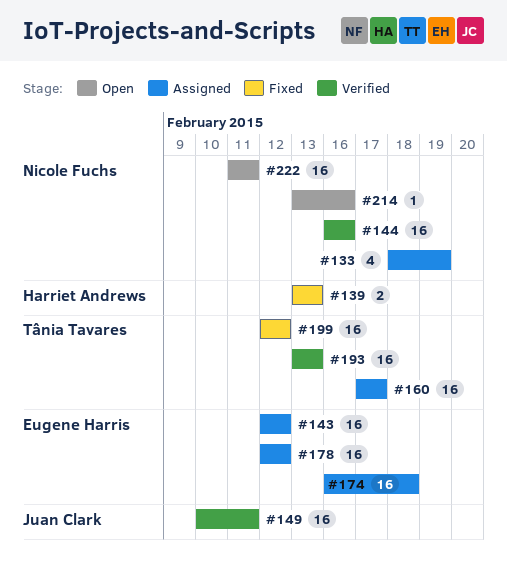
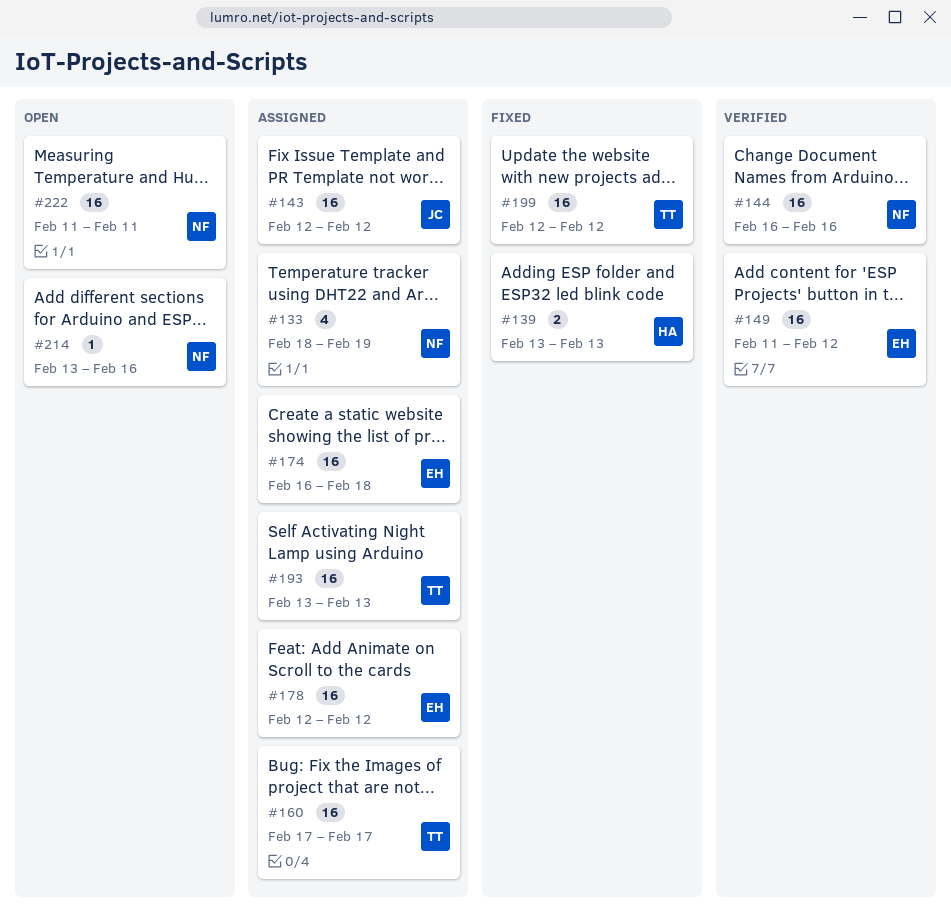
#143, owner: Eugene Harris -> Juan Clark
#149, owner: Juan Clark -> Eugene Harris
#149, start: Feb 10 -> Feb 11
#149, due: Feb 11 -> Feb 12
#193, status: Verified -> Assigned

